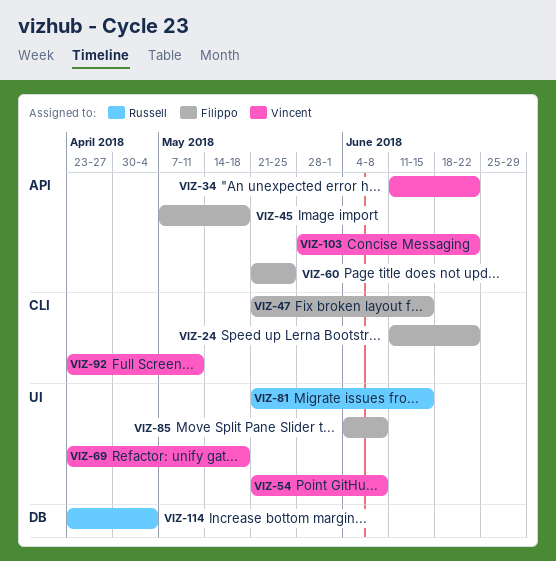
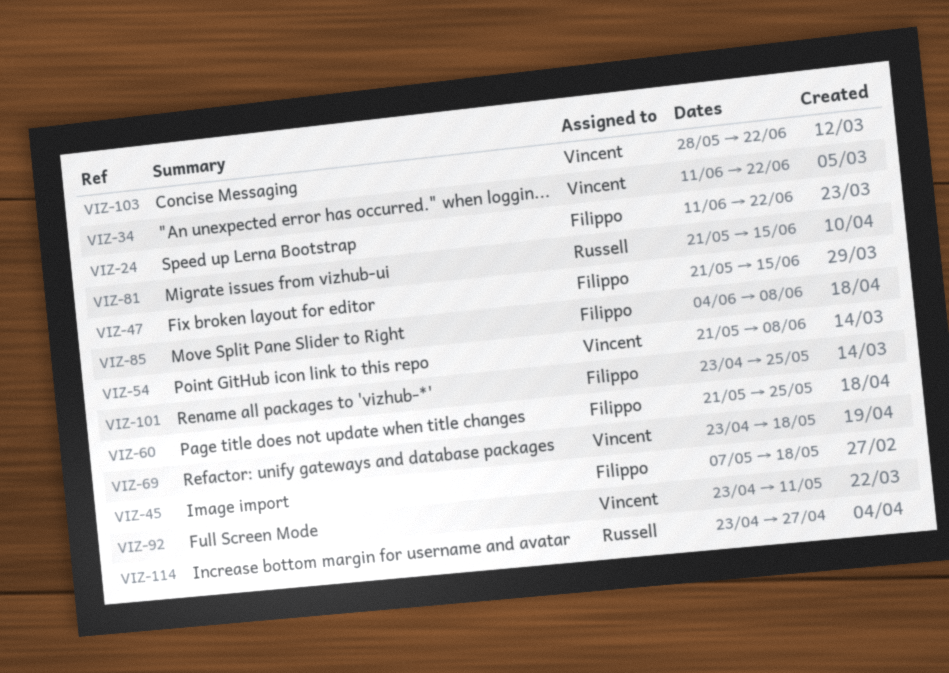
VIZ-101: none -> present
VIZ-114, due: May 4 -> Apr 27

